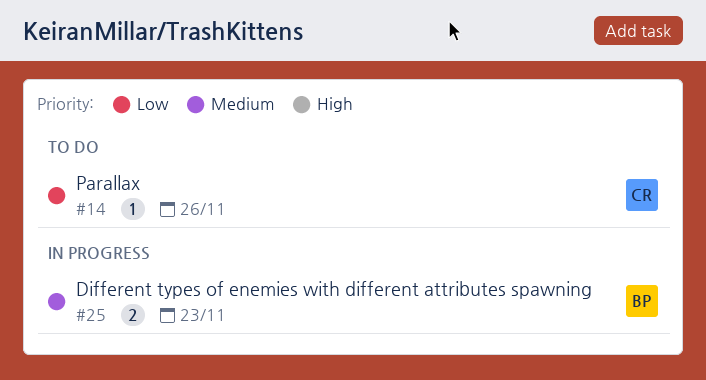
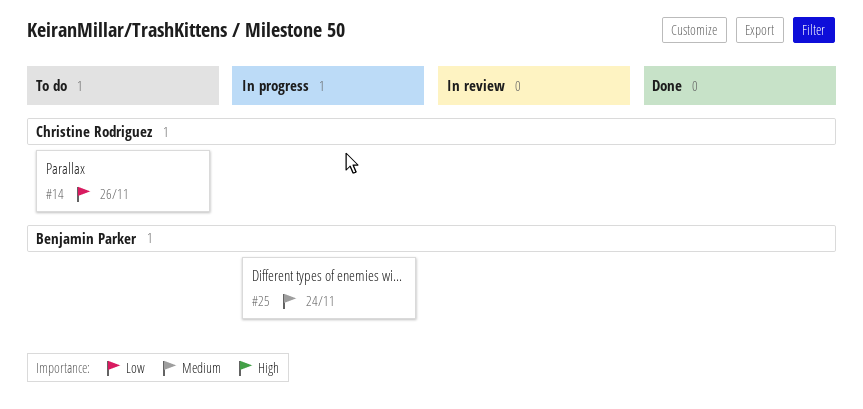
#25, due: Nov 23 -> Nov 24

